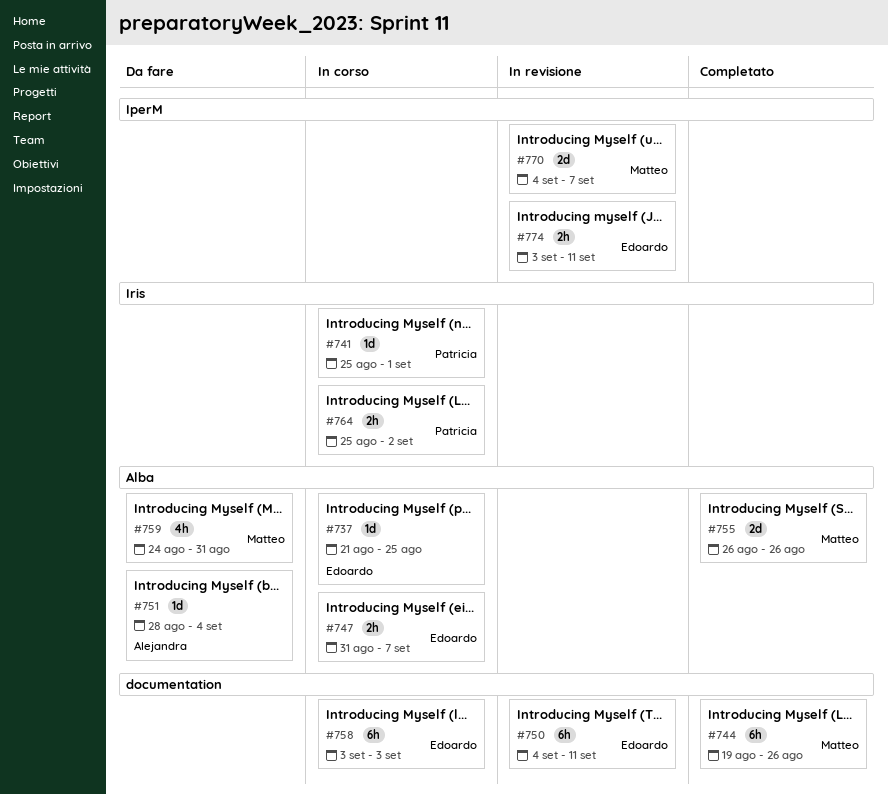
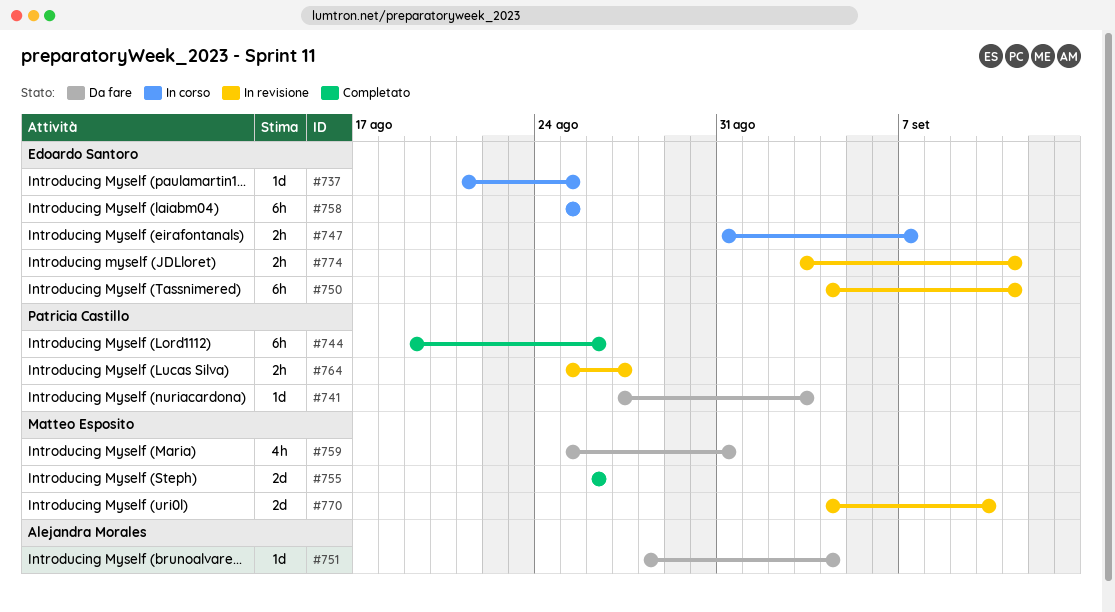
#741, status: In corso -> Da fare
#741, start: Aug 25 -> Aug 27
#741, due: Sep 1 -> Sep 3
#744, owner: Matteo Esposito -> Patricia Castillo
#758, start: Sep 3 -> Aug 25
#758, due: Sep 3 -> Aug 25
#759, start: Aug 24 -> Aug 25
#764, status: In corso -> In revisione
#764, due: Sep 2 -> Aug 27
#770, due: Sep 7 -> Sep 10

